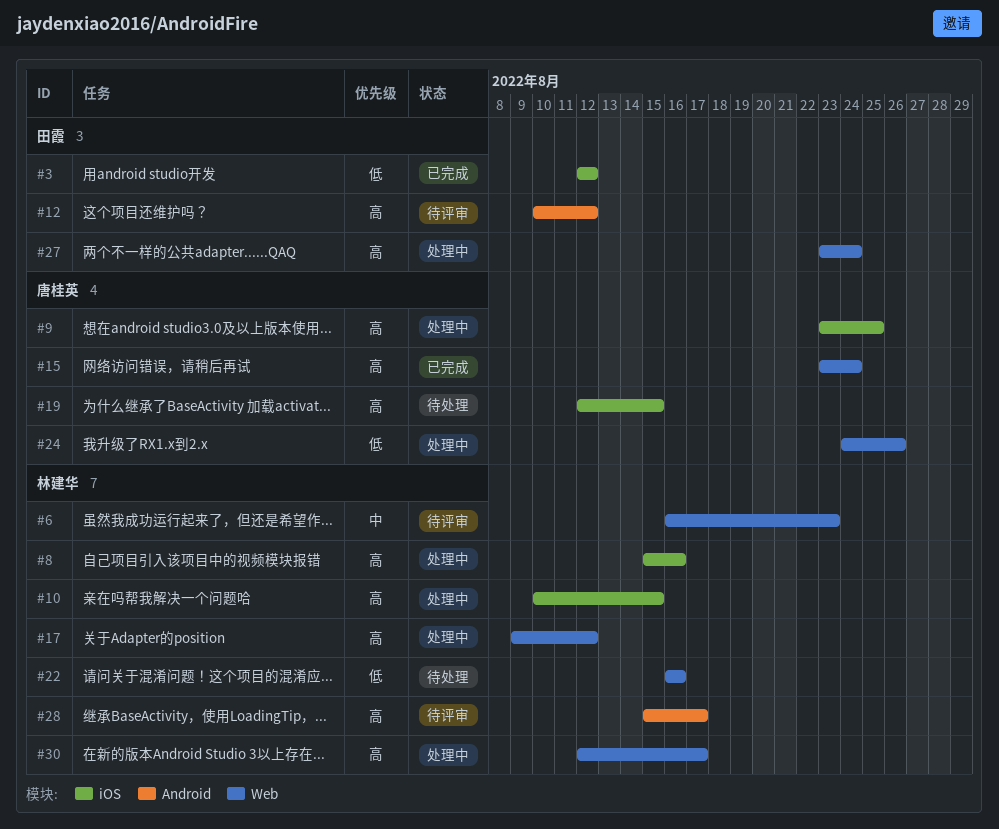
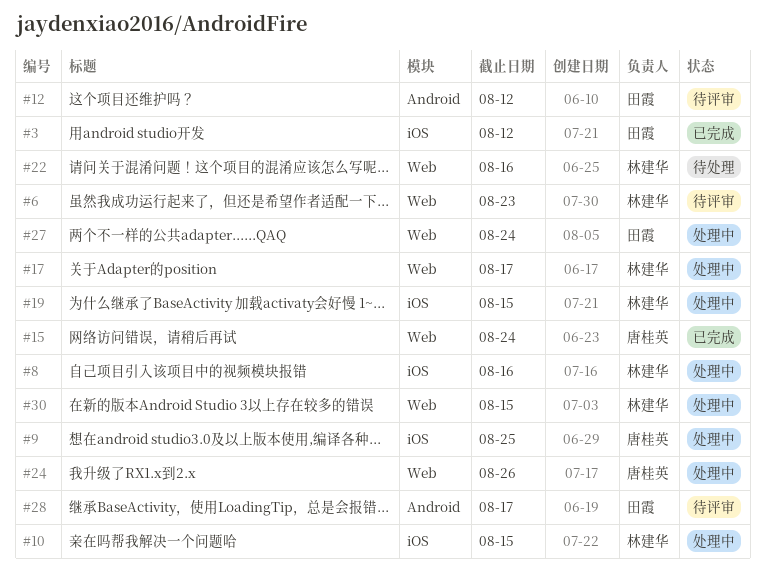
#17, due: Aug 12 -> Aug 17
#19, status: 待处理 -> 处理中
#19, owner: 唐桂英 -> 林建华
#28, owner: 林建华 -> 田霞
#30, due: Aug 17 -> Aug 15

